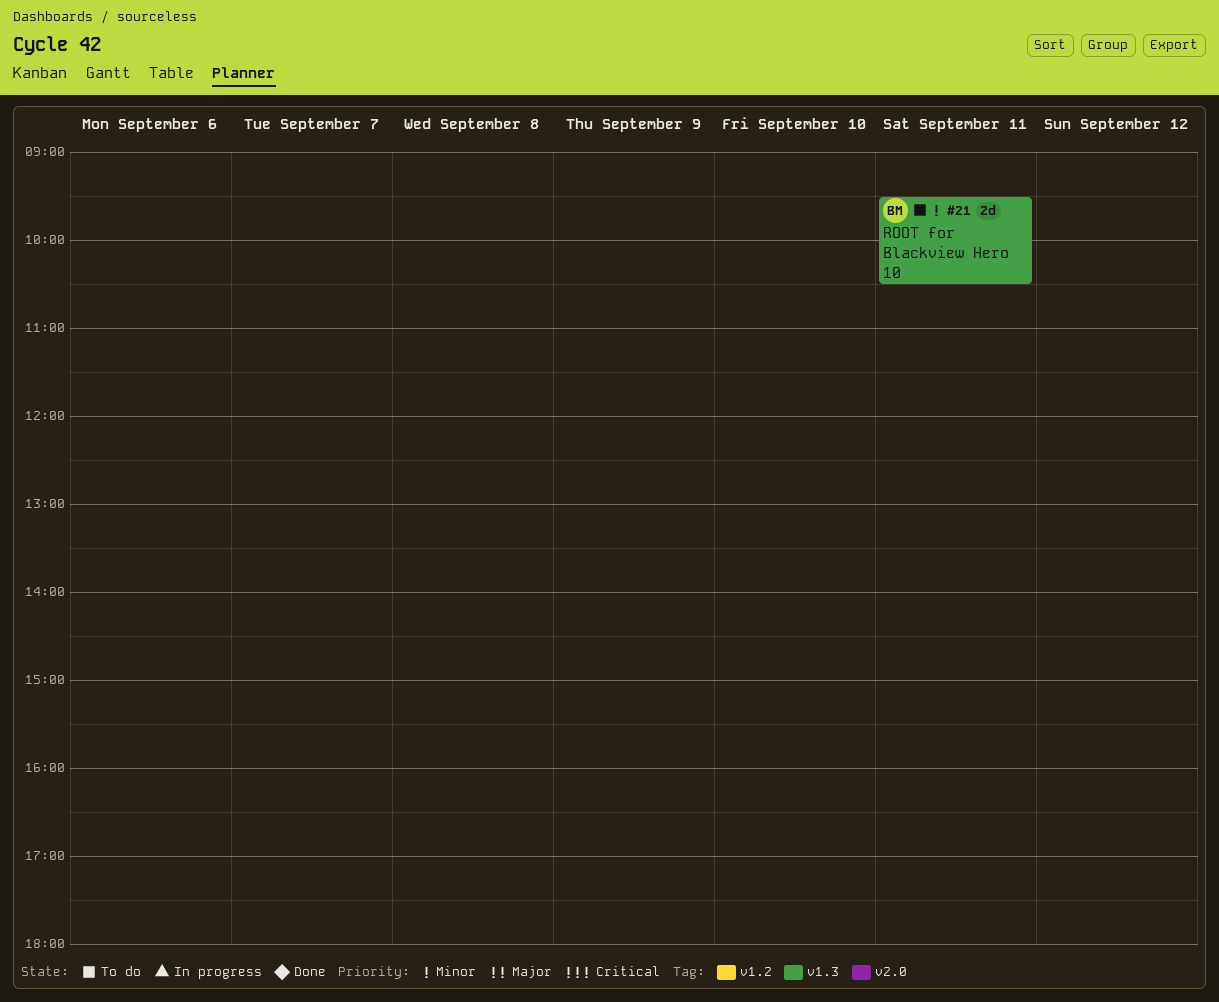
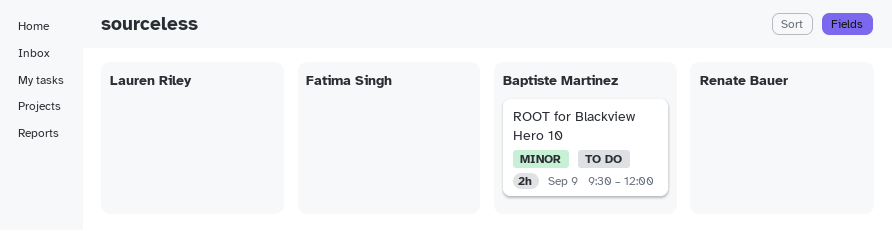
ROOT for Blackview Hero 10, estimate: 2d -> 2h
ROOT for Blackview Hero 10, day: Sep 11 -> Sep 9
ROOT for Blackview Hero 10, ends: 10:30 -> 12:00

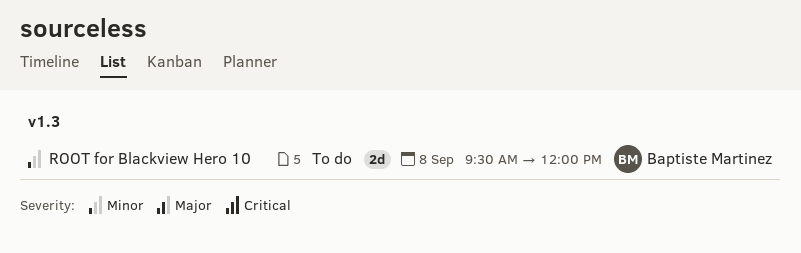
ROOT for Blackview Hero 10, estimate: 2h -> 2d
ROOT for Blackview Hero 10, day: Sep 9 -> Sep 8

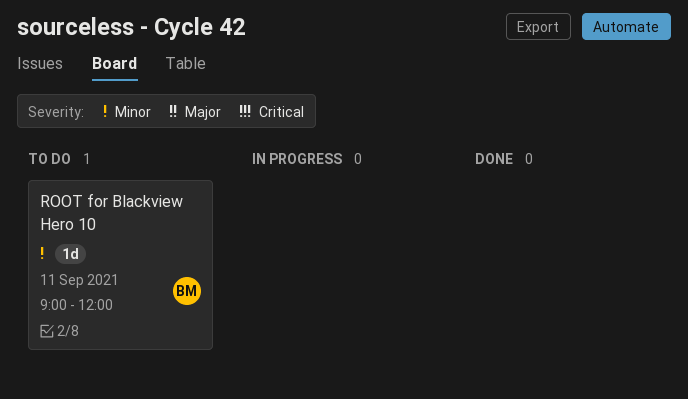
ROOT for Blackview Hero 10, estimate: 2d -> 1d
ROOT for Blackview Hero 10, day: Sep 8 -> Sep 11
ROOT for Blackview Hero 10, begins: 09:30 -> 09:00

